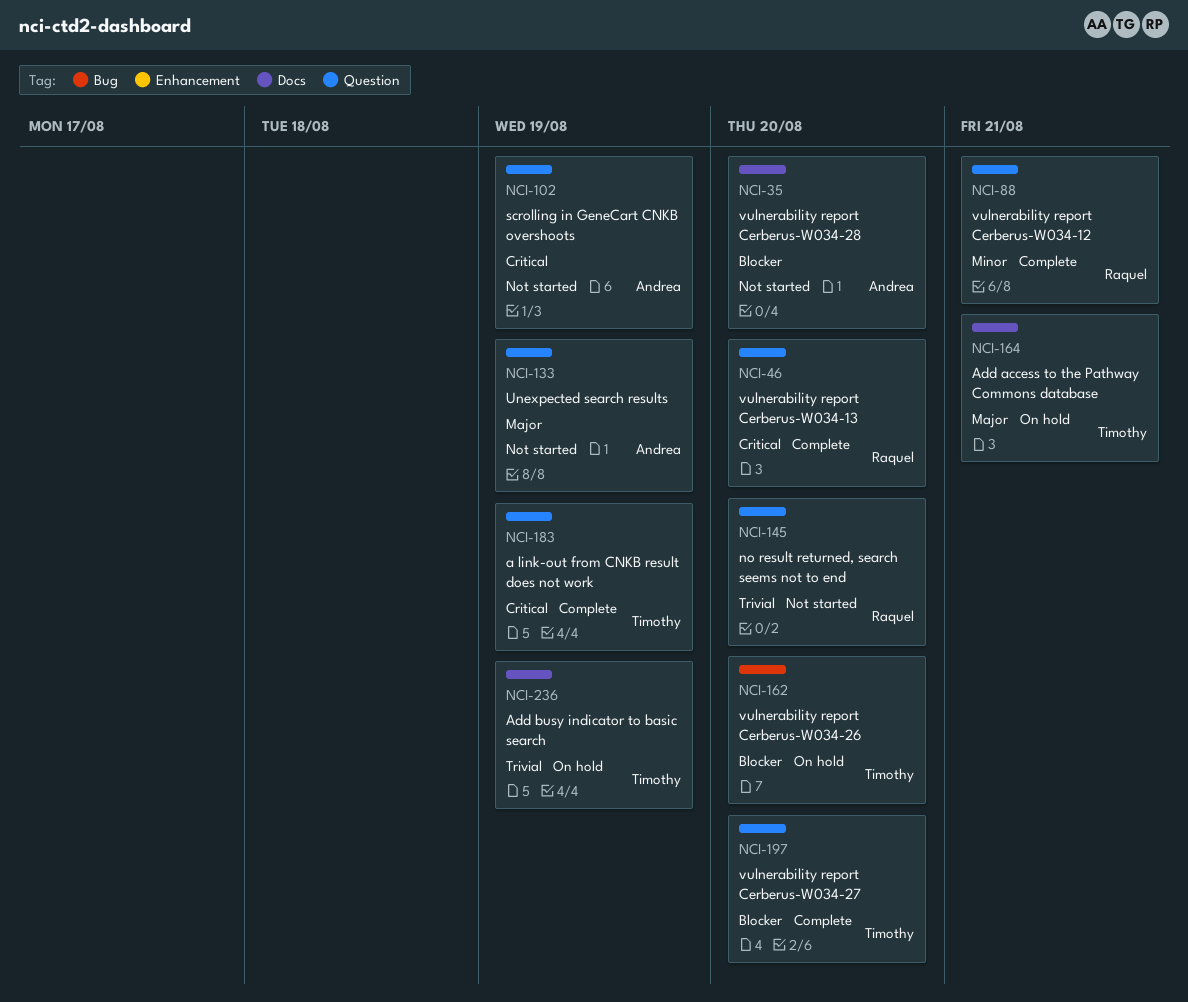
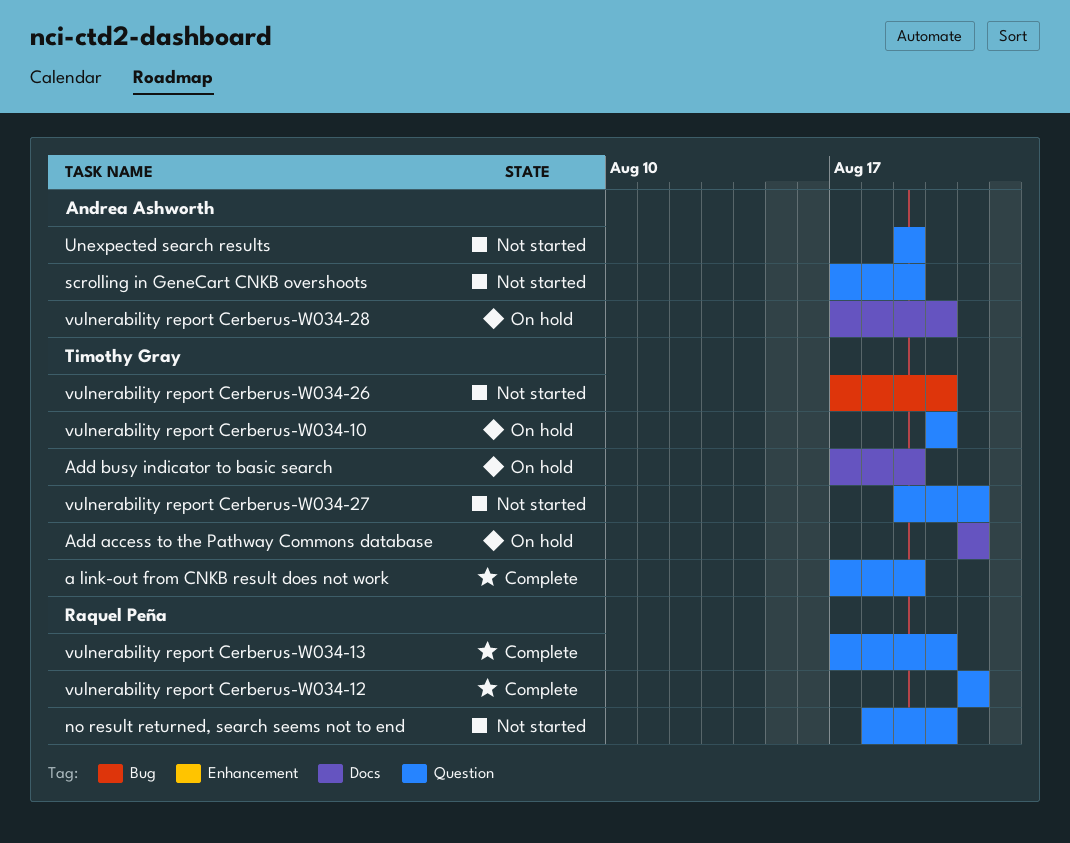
vulnerability report Cerberus-W034-10: none -> present
vulnerability report Cerberus-W034-26, status: On hold -> Not started
vulnerability report Cerberus-W034-27, status: Complete -> Not started
vulnerability report Cerberus-W034-27, due: Aug 20 -> Aug 21
vulnerability report Cerberus-W034-28, status: Not started -> On hold

